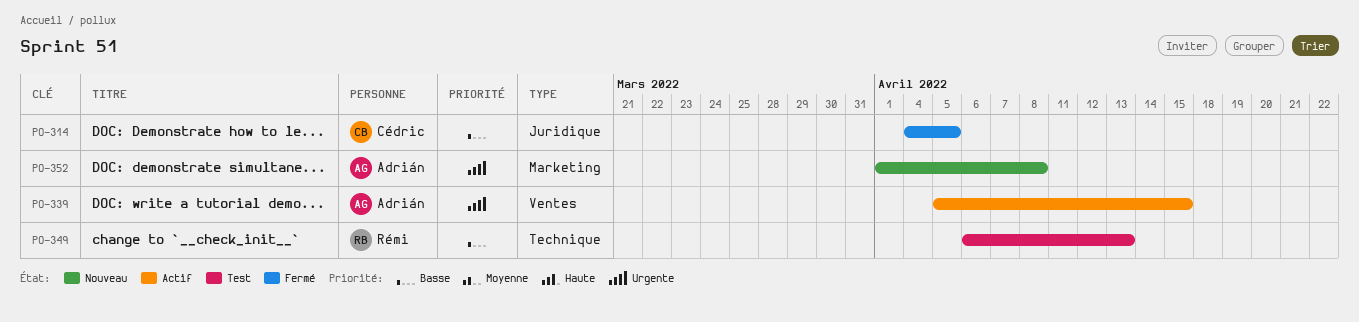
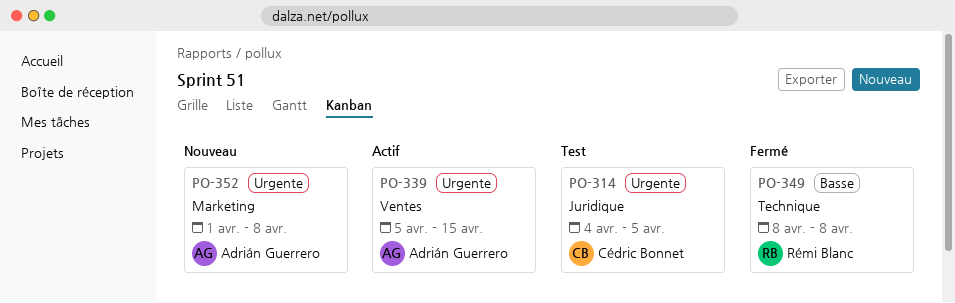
PO-314, status: Fermé -> Test
PO-314, priority: Basse -> Urgente
PO-349, status: Test -> Fermé
PO-349, start: Apr 6 -> Apr 8
PO-349, due: Apr 13 -> Apr 8

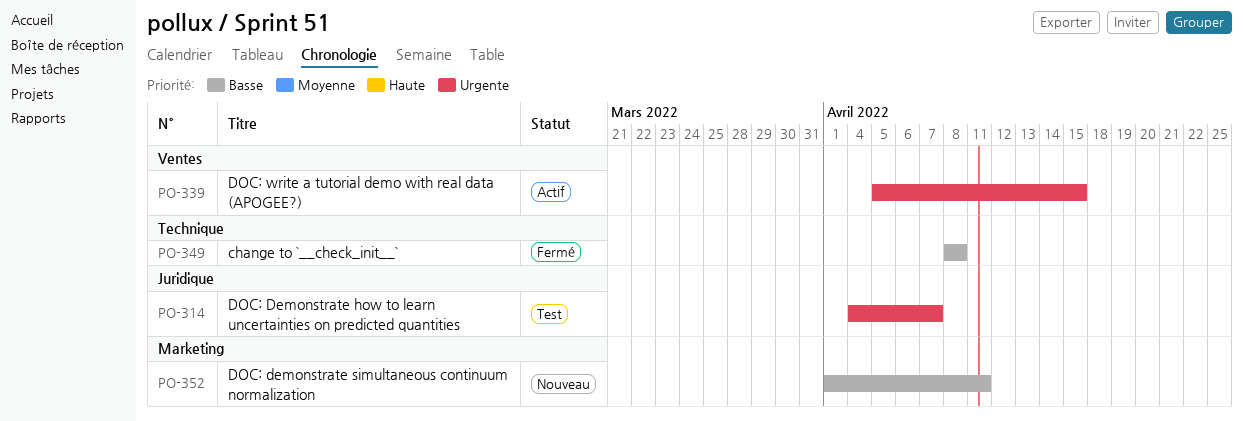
PO-314, due: Apr 5 -> Apr 7
PO-352, priority: Urgente -> Basse
PO-352, due: Apr 8 -> Apr 11

